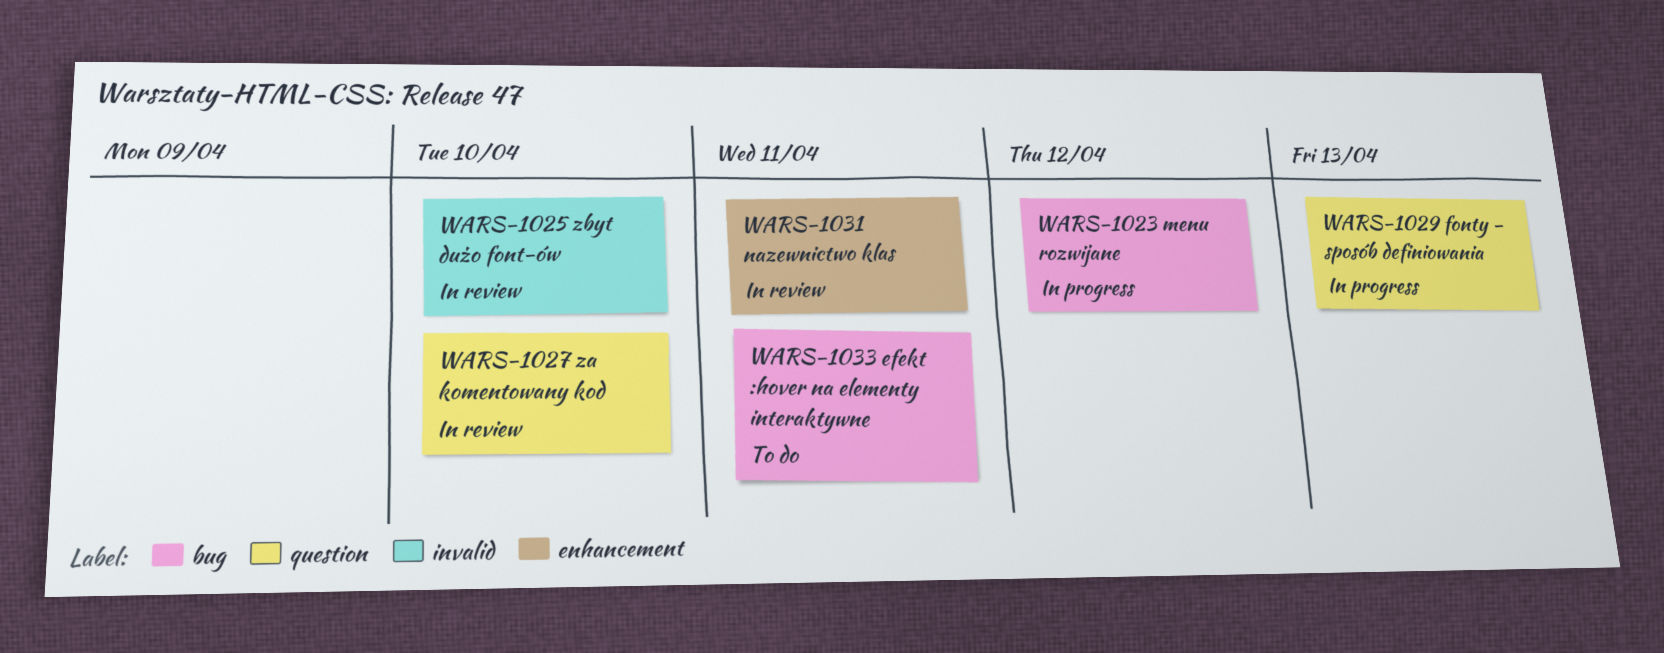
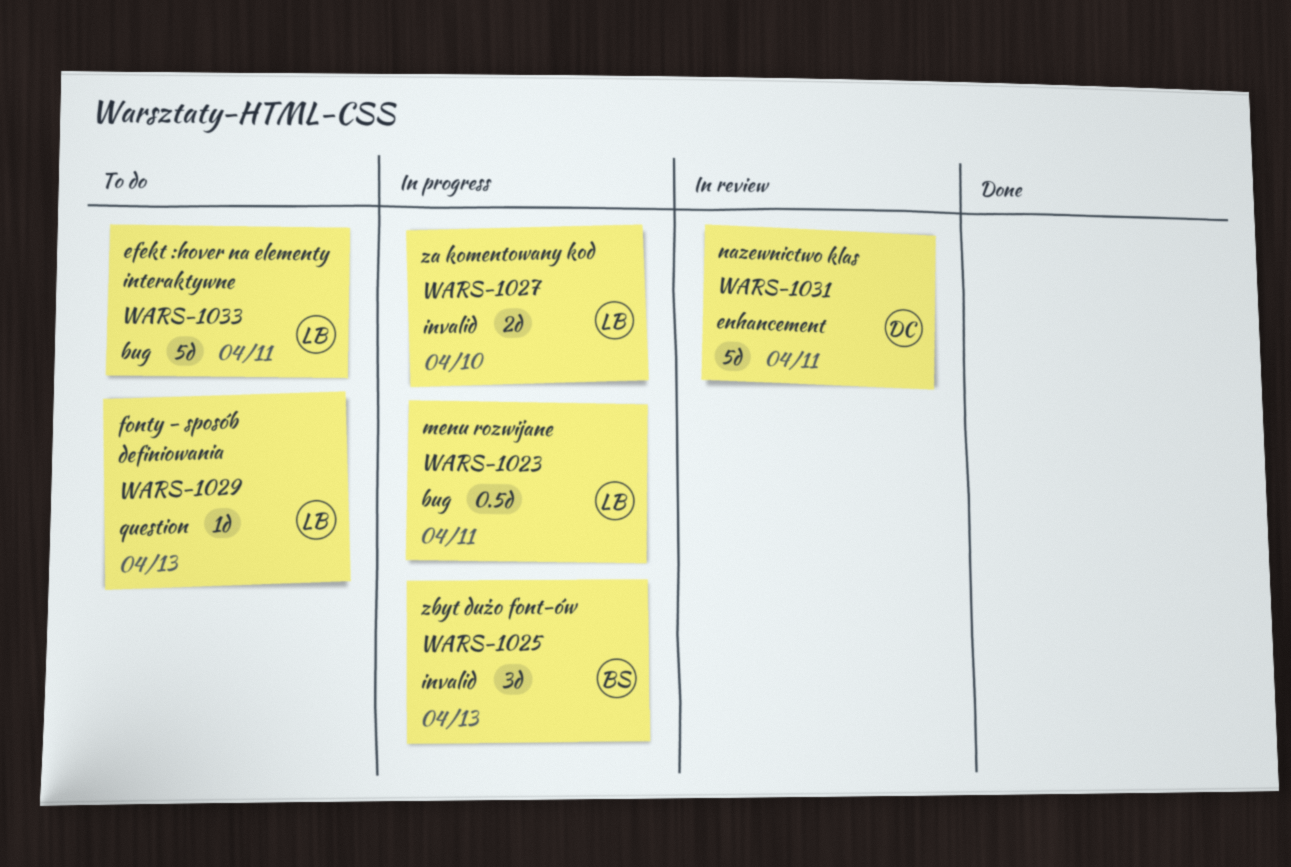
WARS-1023, due: Apr 12 -> Apr 11
WARS-1025, status: In review -> In progress
WARS-1025, due: Apr 10 -> Apr 13
WARS-1027, status: In review -> In progress
WARS-1027, label: question -> invalid
WARS-1029, status: In progress -> To do

